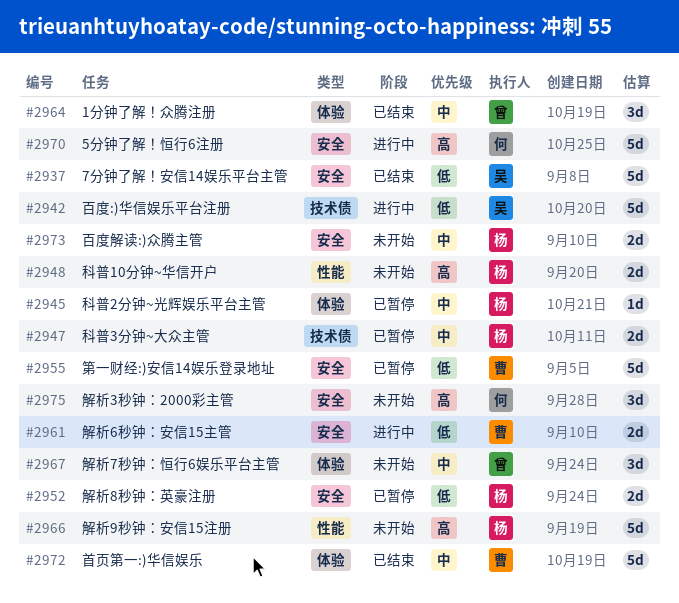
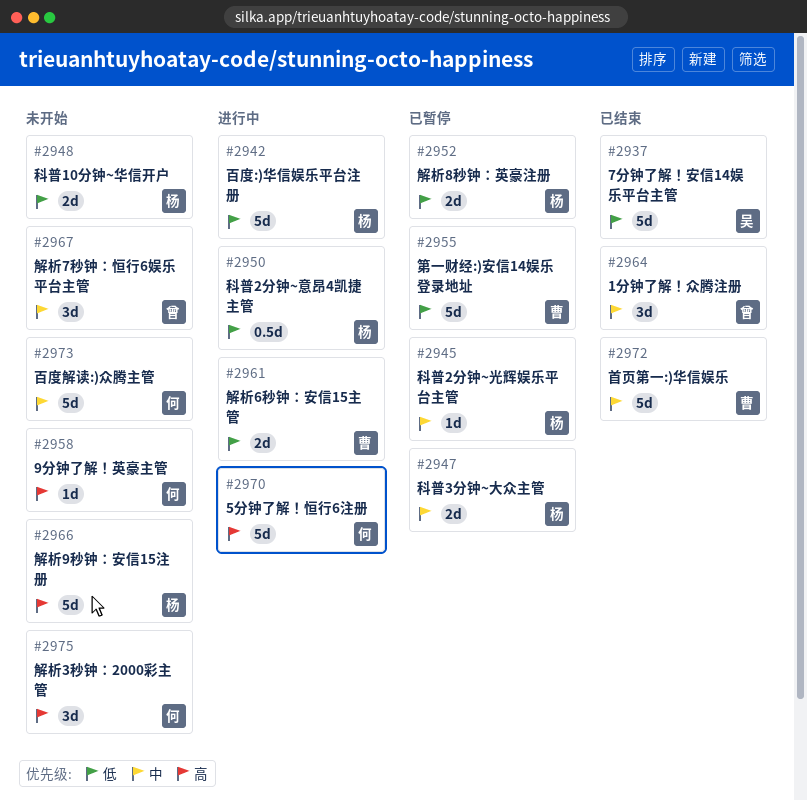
#2942, owner: 吴 -> 杨
#2948, priority: 高 -> 低
#2950: none -> present
#2958: none -> present
#2973, owner: 杨 -> 何
#2973, estimate: 2d -> 5d

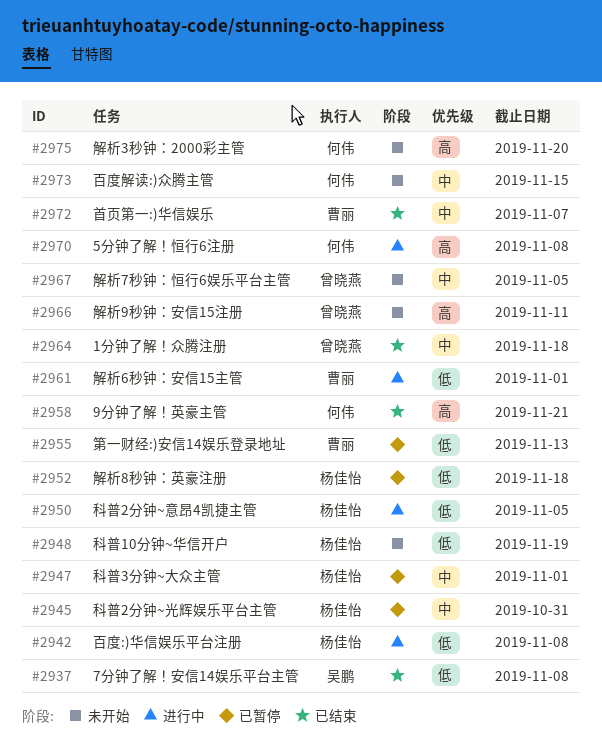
#2958, status: 未开始 -> 已结束
#2966, owner: 杨佳怡 -> 曾晓燕

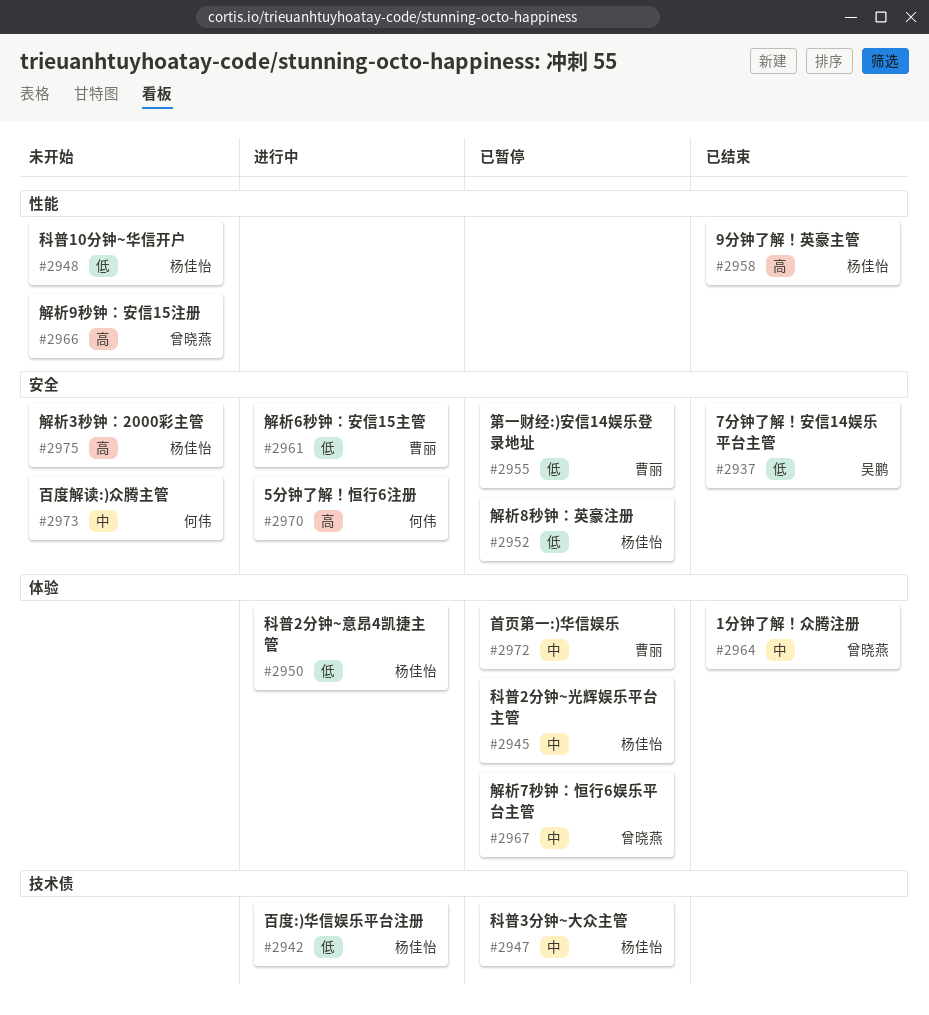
#2958, owner: 何伟 -> 杨佳怡
#2967, status: 未开始 -> 已暂停
#2972, status: 已结束 -> 已暂停
#2975, owner: 何伟 -> 杨佳怡

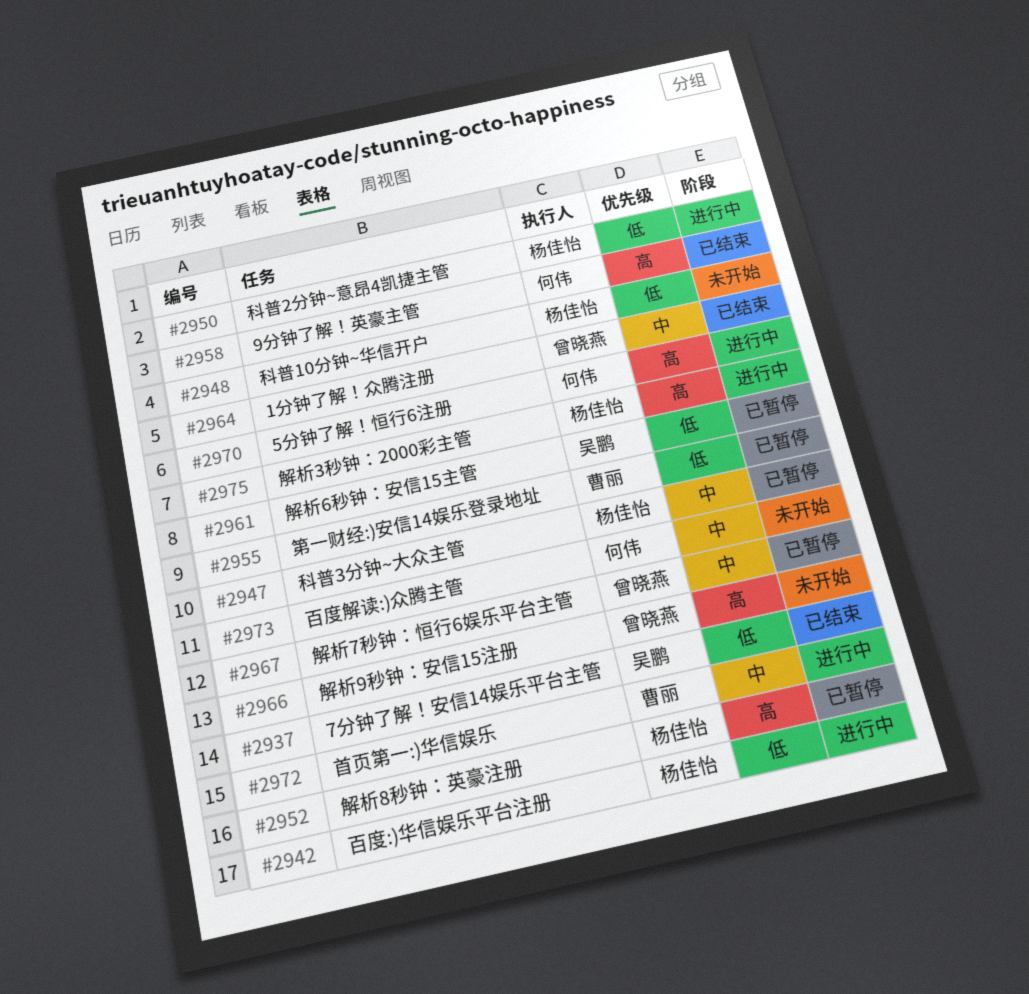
#2945: present -> none
#2952, priority: 低 -> 高
#2958, owner: 杨佳怡 -> 何伟
#2961, status: 进行中 -> 已暂停
#2961, owner: 曹丽 -> 吴鹏
#2972, status: 已暂停 -> 进行中
#2975, status: 未开始 -> 进行中

